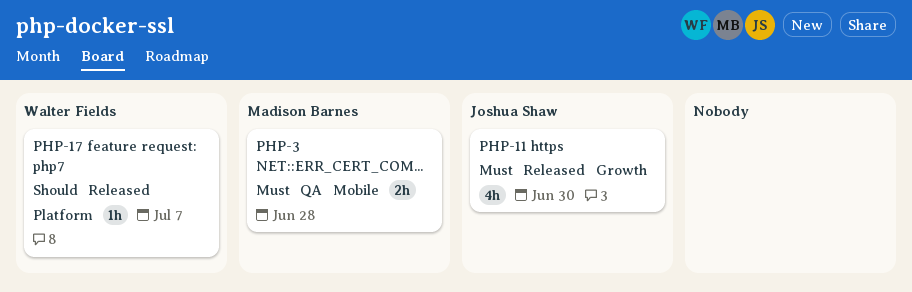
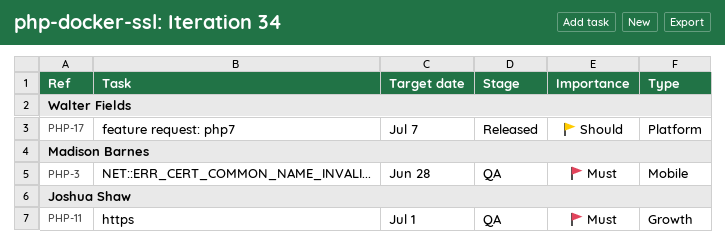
PHP-11, status: Released -> QA
PHP-11, due: Jun 30 -> Jul 1

